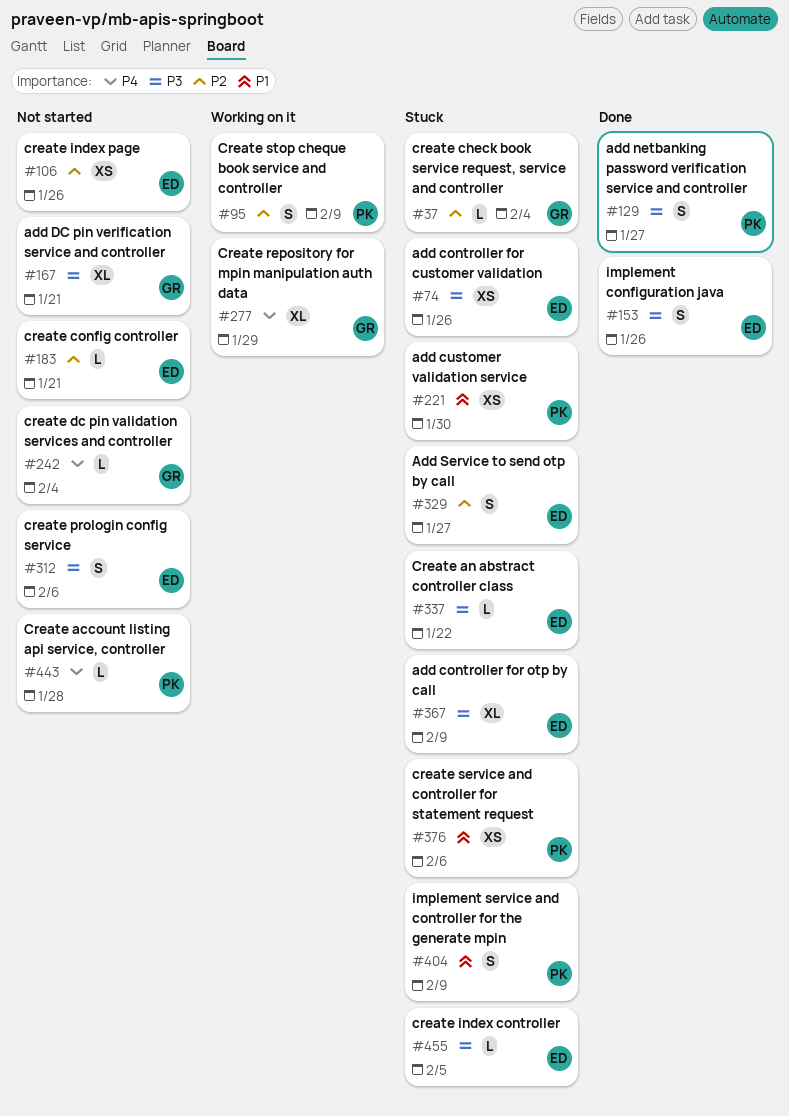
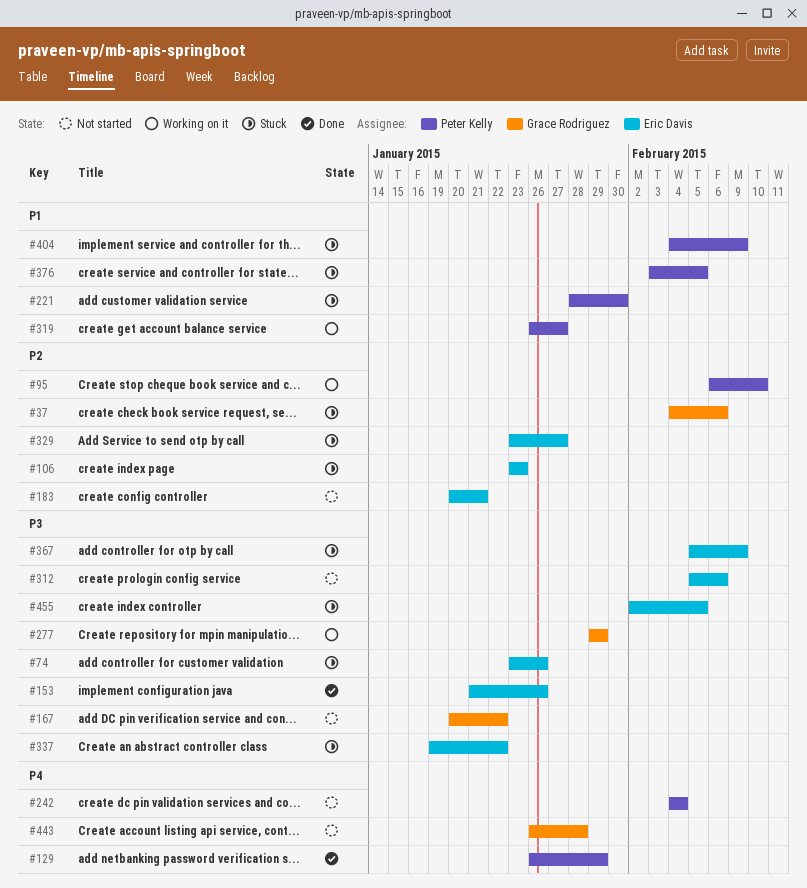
#37, due: Feb 4 -> Feb 6
#95, due: Feb 9 -> Feb 10
#106, status: Not started -> Stuck
#106, due: Jan 26 -> Jan 23
#129, priority: P3 -> P4
#129, due: Jan 27 -> Jan 29
#167, due: Jan 21 -> Jan 22
#242, owner: Grace Rodriguez -> Peter Kelly
#277, priority: P4 -> P3
#319: none -> present
#376, due: Feb 6 -> Feb 5
#443, owner: Peter Kelly -> Grace Rodriguez

